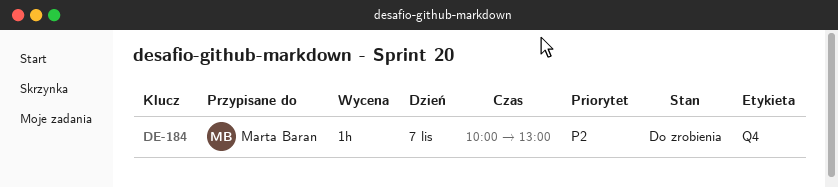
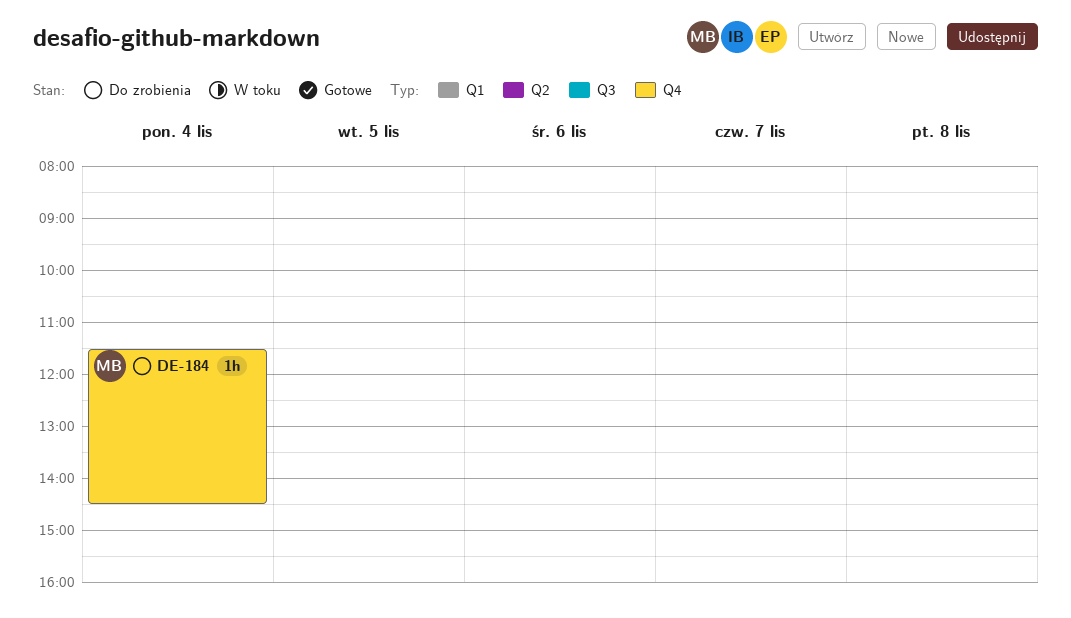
DE-184, day: Nov 7 -> Nov 4
DE-184, begins: 10:00 -> 11:30
DE-184, ends: 13:00 -> 14:30

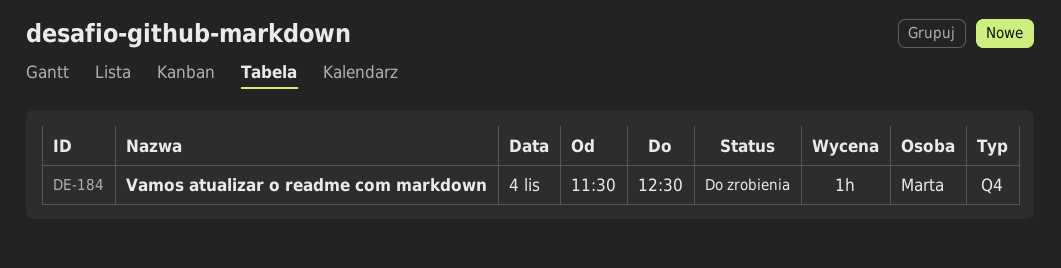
DE-184, ends: 14:30 -> 12:30

